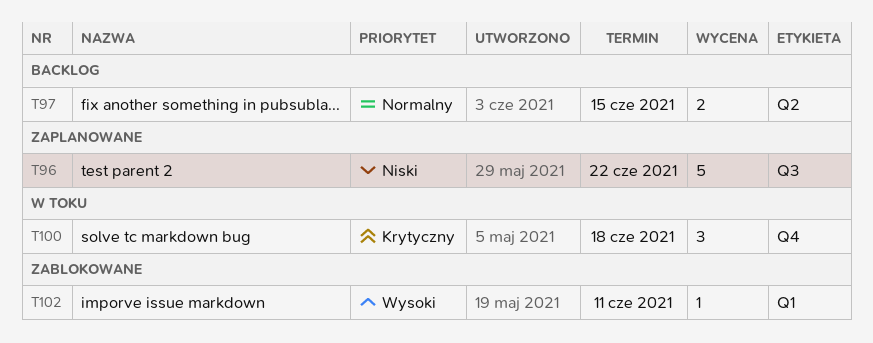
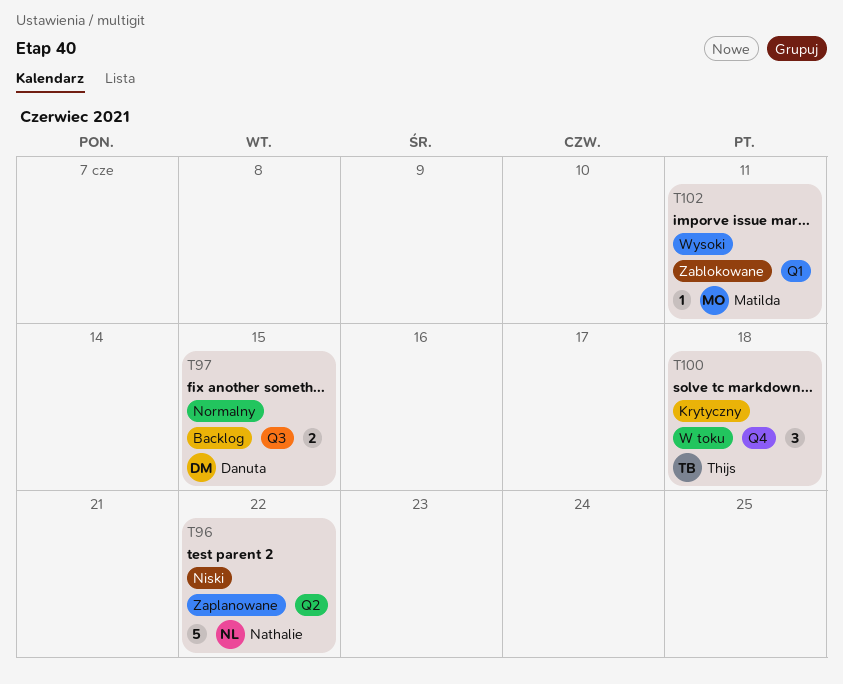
T96, label: Q3 -> Q2
T97, label: Q2 -> Q3

